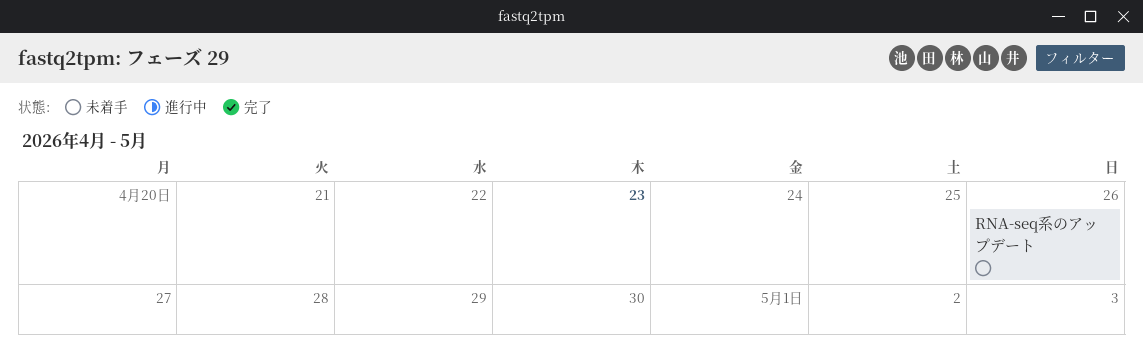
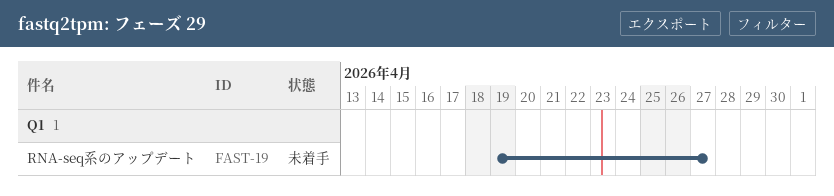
RNA-seq系のアップデート, due: Apr 26 -> Apr 27

